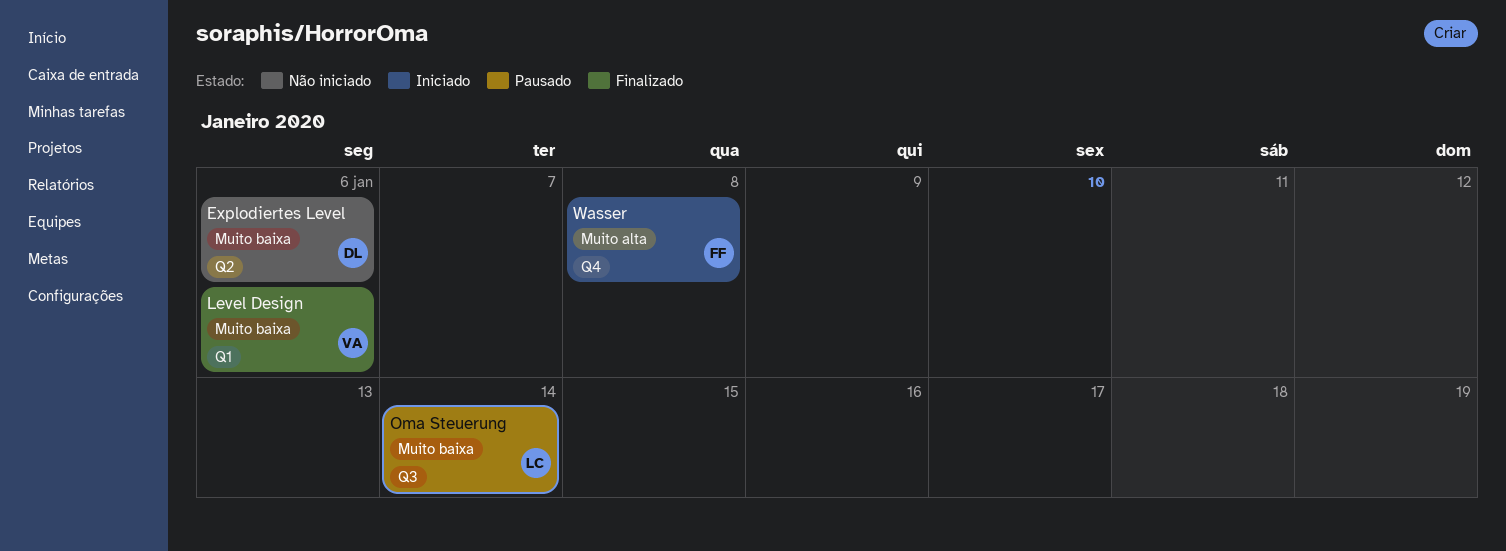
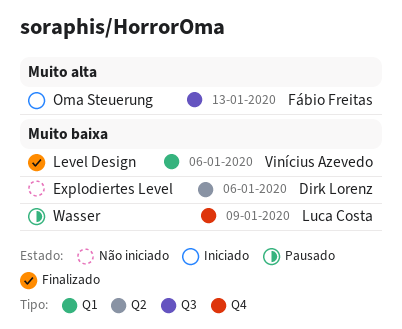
Oma Steuerung, status: Pausado -> Iniciado
Oma Steuerung, owner: Luca Costa -> Fábio Freitas
Oma Steuerung, priority: Muito baixa -> Muito alta
Oma Steuerung, due: Jan 14 -> Jan 13
Wasser, status: Iniciado -> Pausado
Wasser, owner: Fábio Freitas -> Luca Costa
Wasser, priority: Muito alta -> Muito baixa
Wasser, due: Jan 8 -> Jan 9

